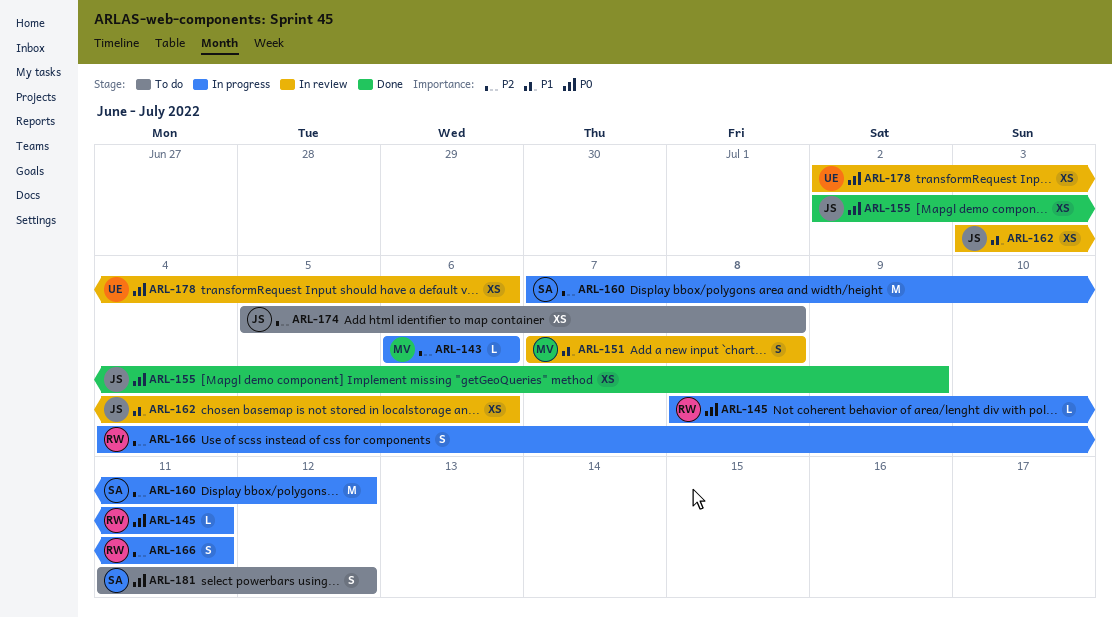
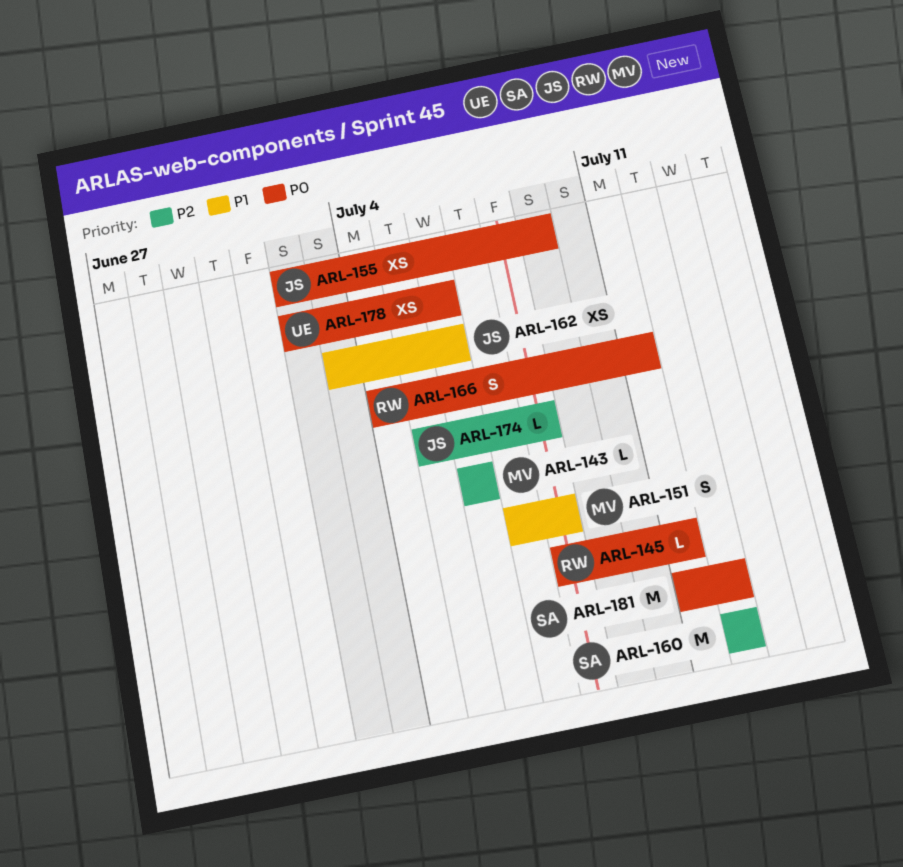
ARL-160, start: Jul 7 -> Jul 12
ARL-166, priority: P2 -> P0
ARL-174, estimate: XS -> L
ARL-181, estimate: S -> M

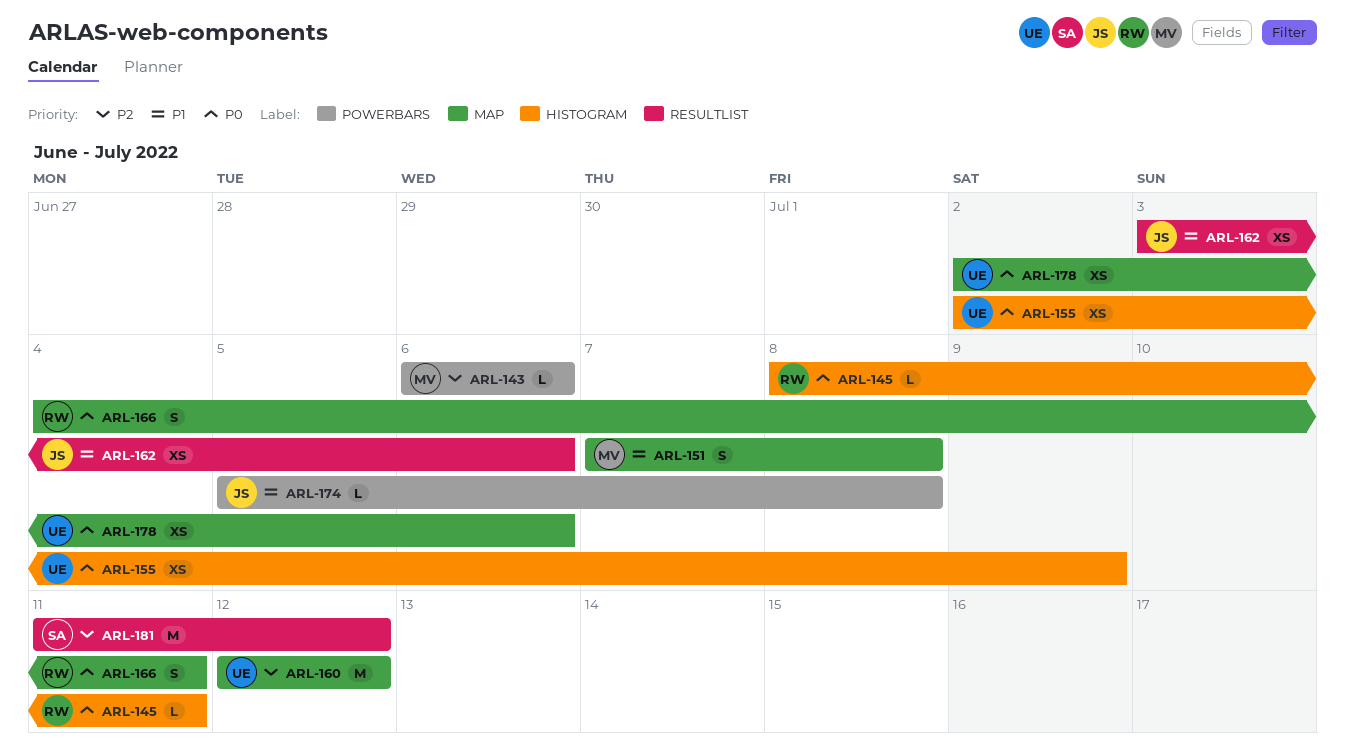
ARL-155, owner: JS -> UE
ARL-160, owner: SA -> UE
ARL-174, priority: P2 -> P1
ARL-181, priority: P0 -> P2

